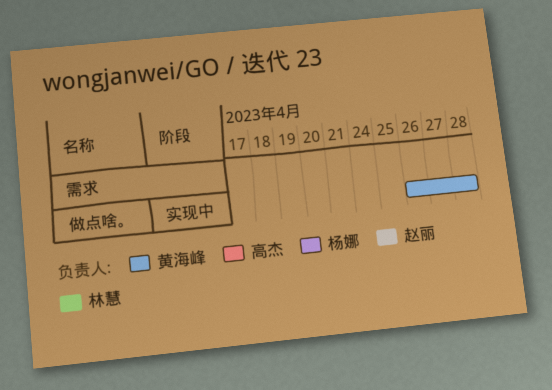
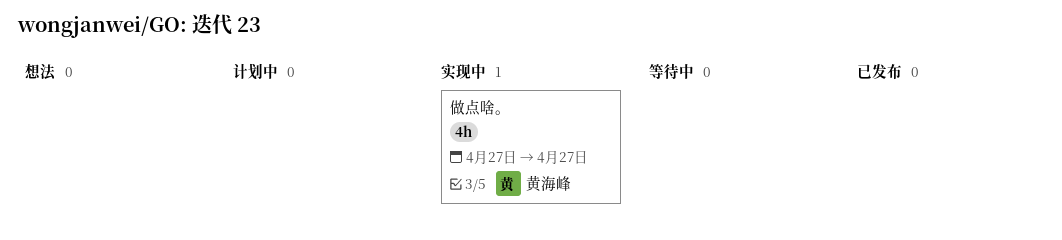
做点啥。, start: Apr 26 -> Apr 27
做点啥。, due: Apr 28 -> Apr 27

